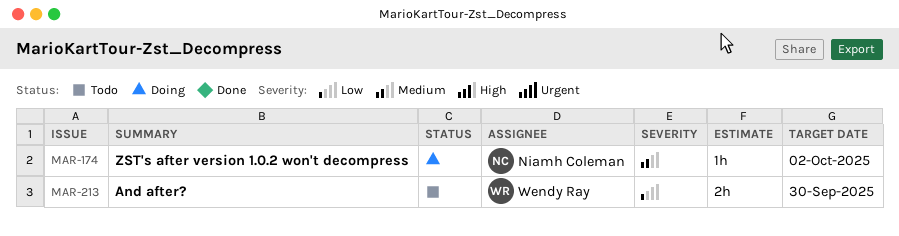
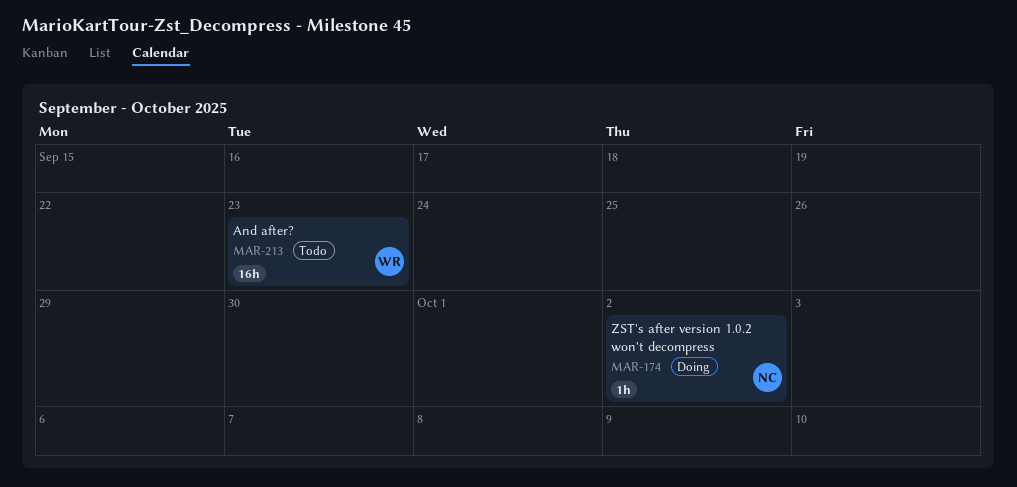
MAR-213, estimate: 2h -> 16h
MAR-213, due: Sep 30 -> Sep 23

